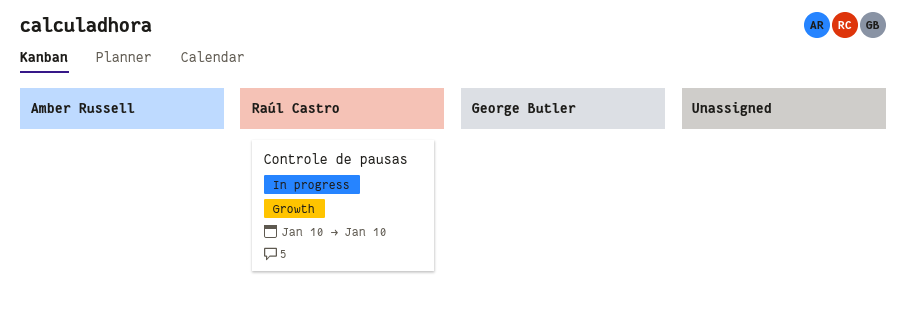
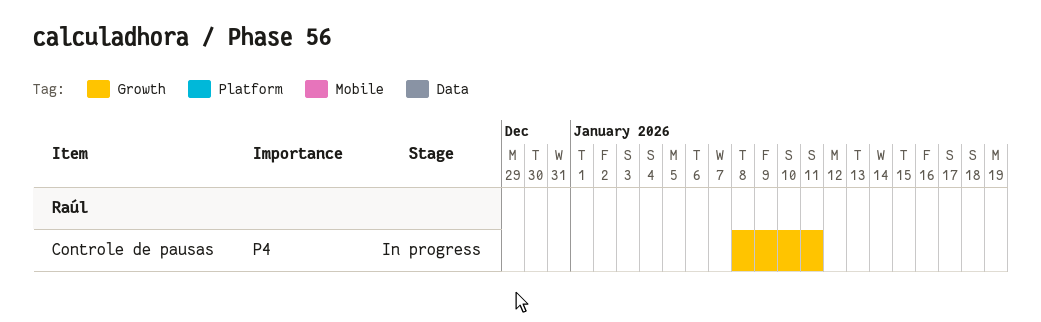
Controle de pausas, start: Jan 10 -> Jan 8
Controle de pausas, due: Jan 10 -> Jan 11

